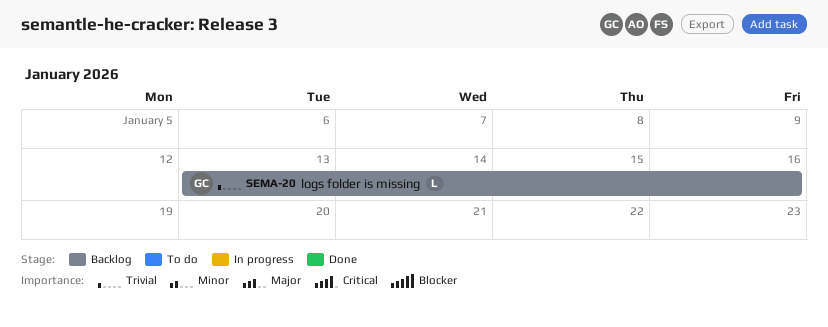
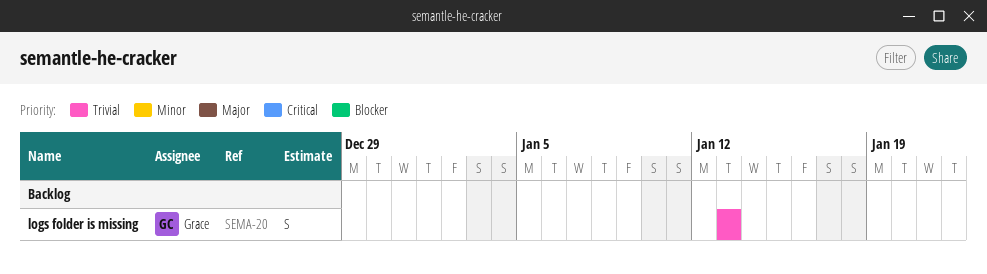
SEMA-20, estimate: L -> S
SEMA-20, due: Jan 16 -> Jan 13

